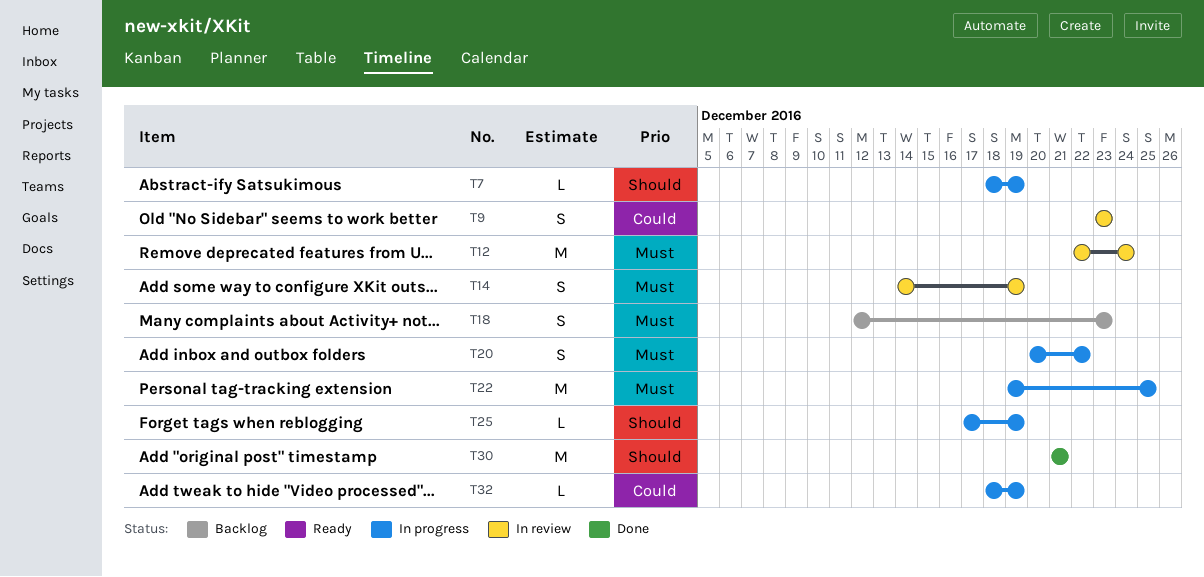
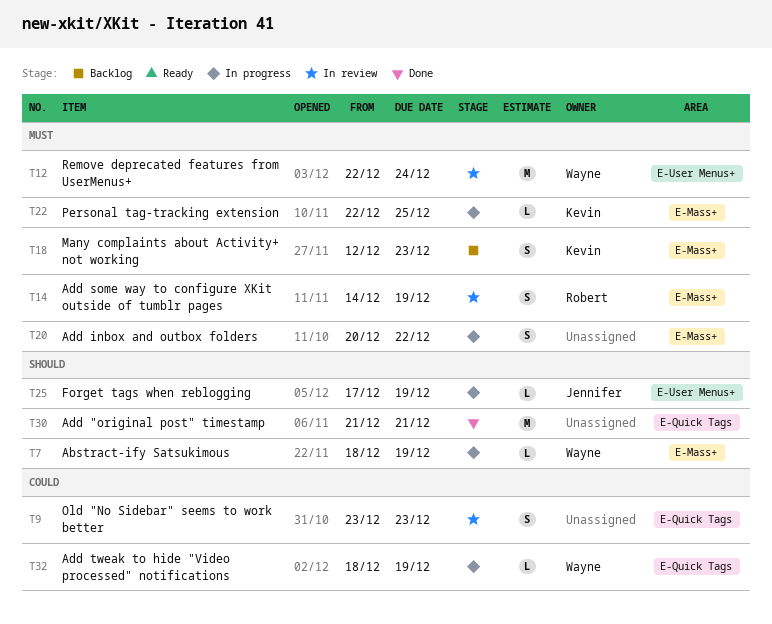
T22, estimate: M -> L
T22, start: Dec 19 -> Dec 22

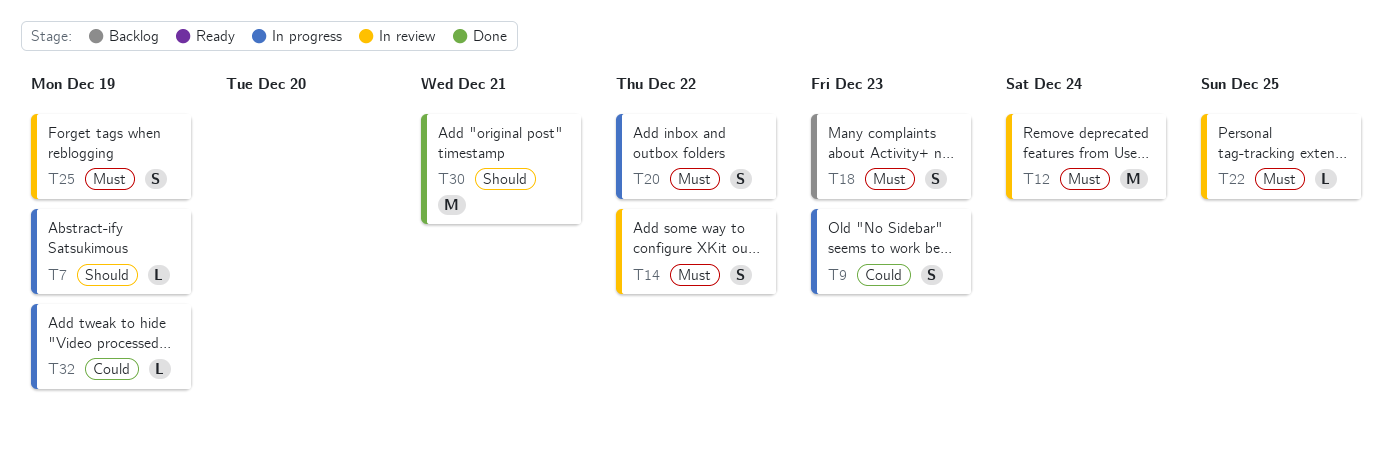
T9, status: In review -> In progress
T14, due: Dec 19 -> Dec 22
T22, status: In progress -> In review
T25, status: In progress -> In review
T25, priority: Should -> Must
T25, estimate: L -> S

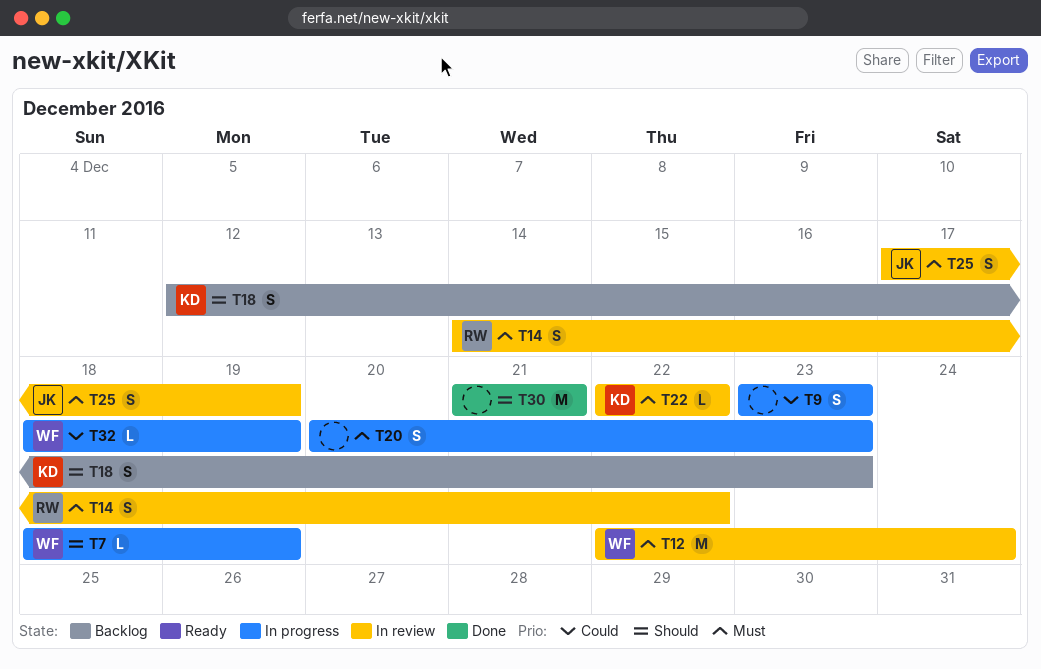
T18, priority: Must -> Should
T20, due: Dec 22 -> Dec 23
T22, due: Dec 25 -> Dec 22

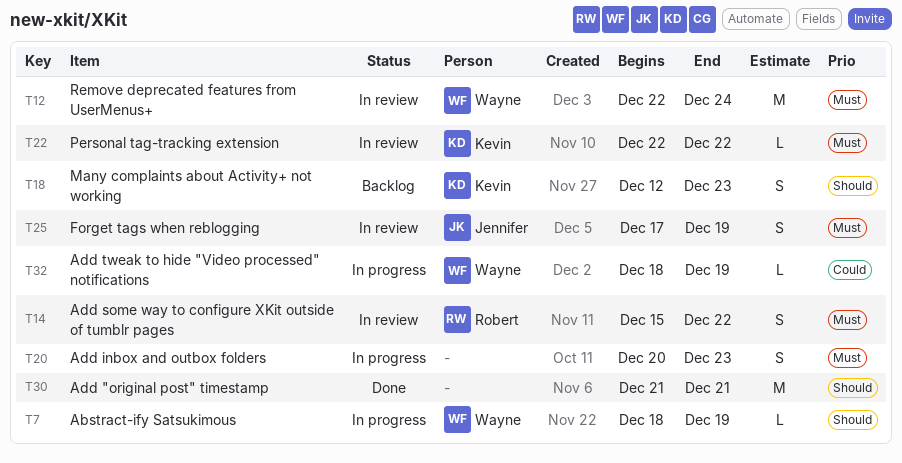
T9: present -> none
T14, start: Dec 14 -> Dec 15

